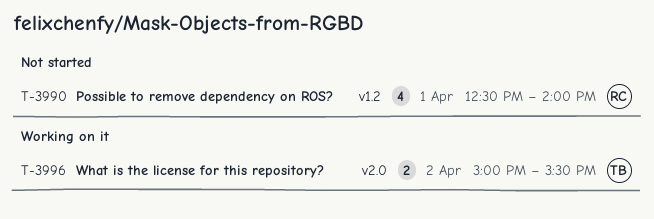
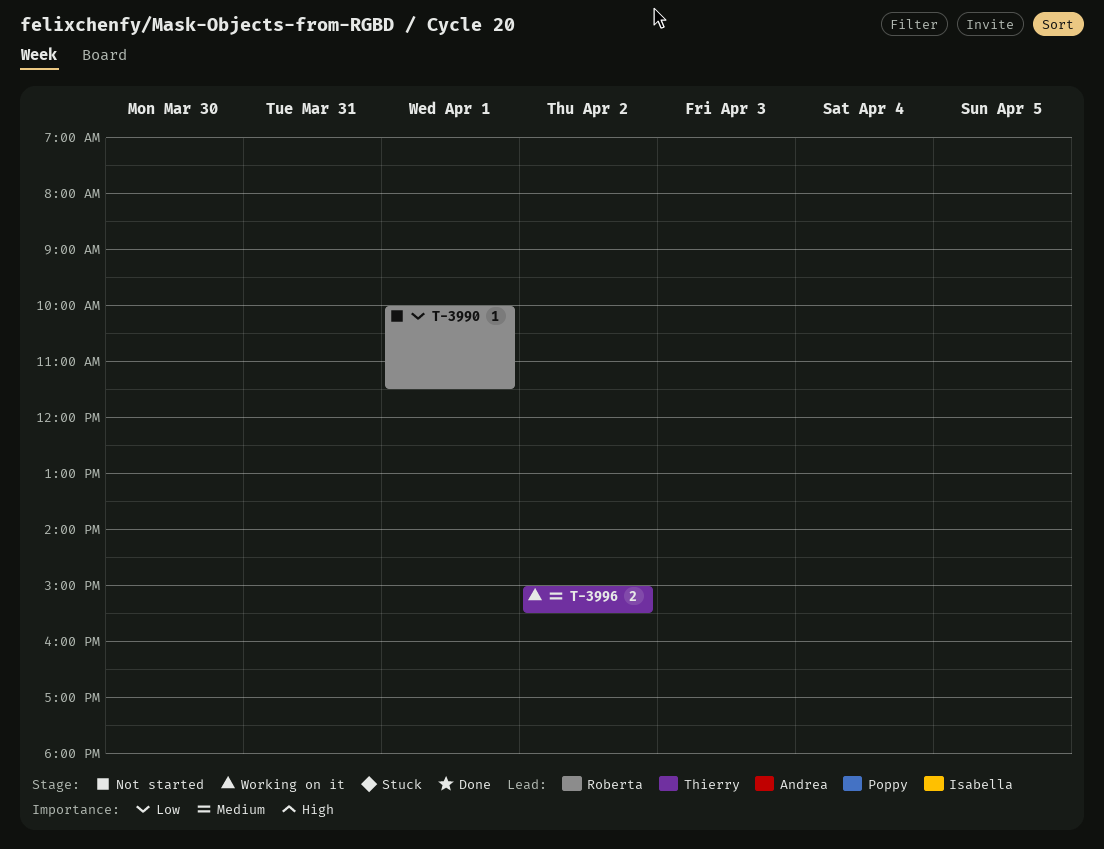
T-3990, estimate: 4 -> 1
T-3990, begins: 12:30 -> 10:00
T-3990, ends: 14:00 -> 11:30

